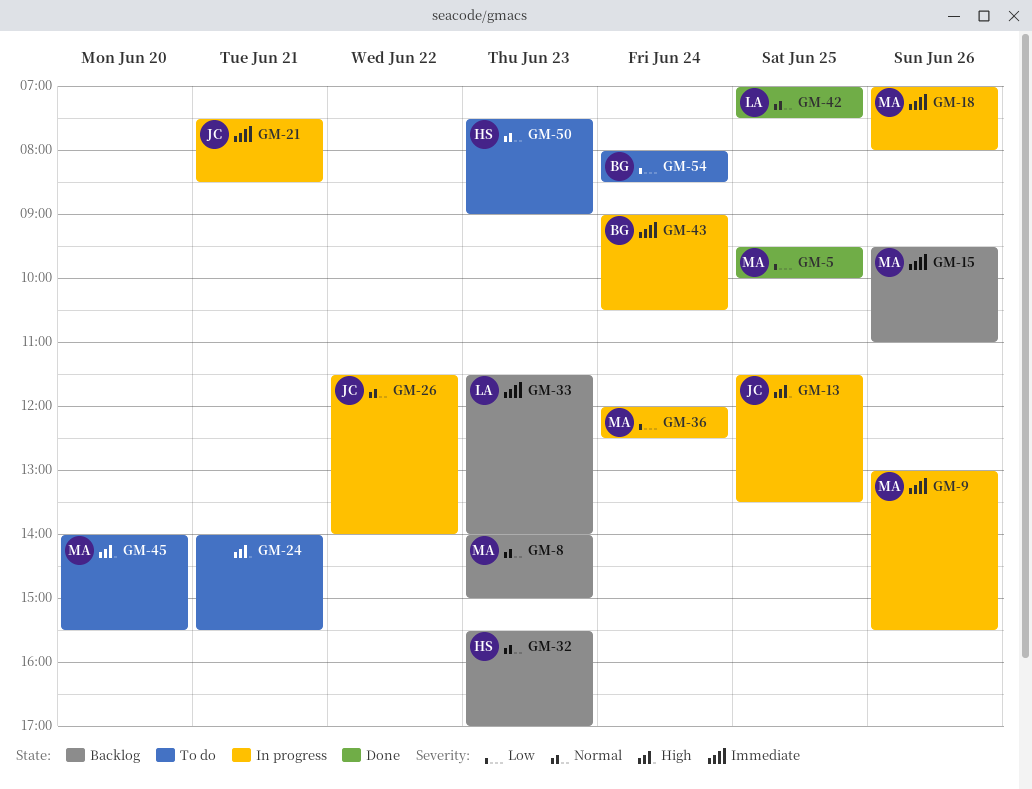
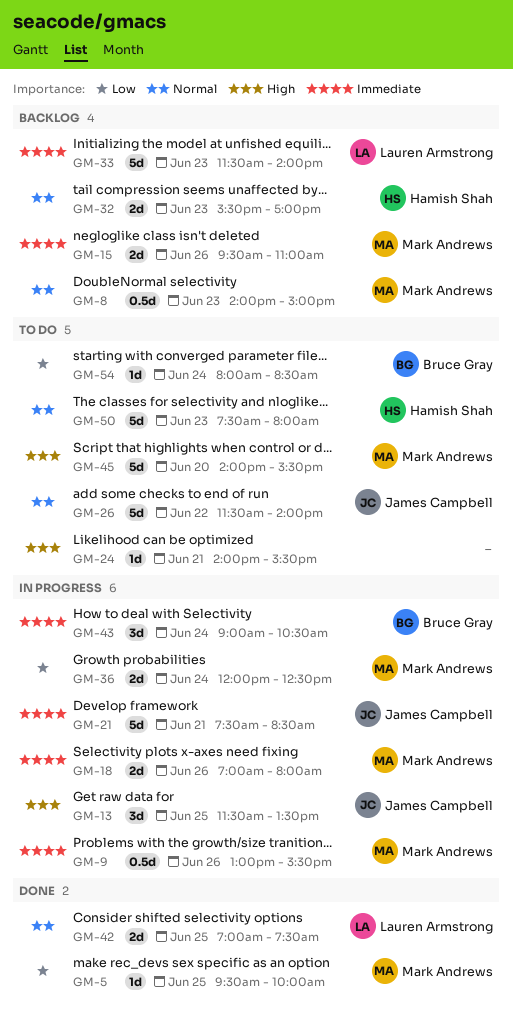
GM-26, status: In progress -> To do
GM-50, ends: 09:00 -> 08:00

